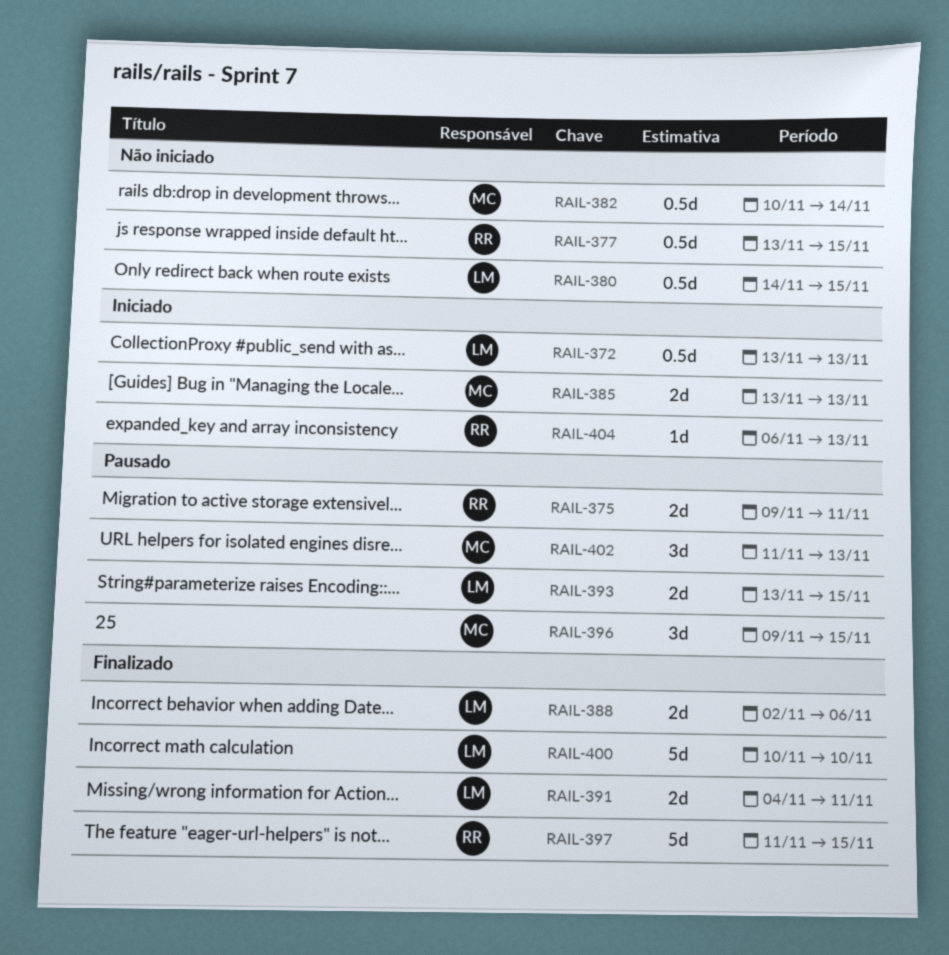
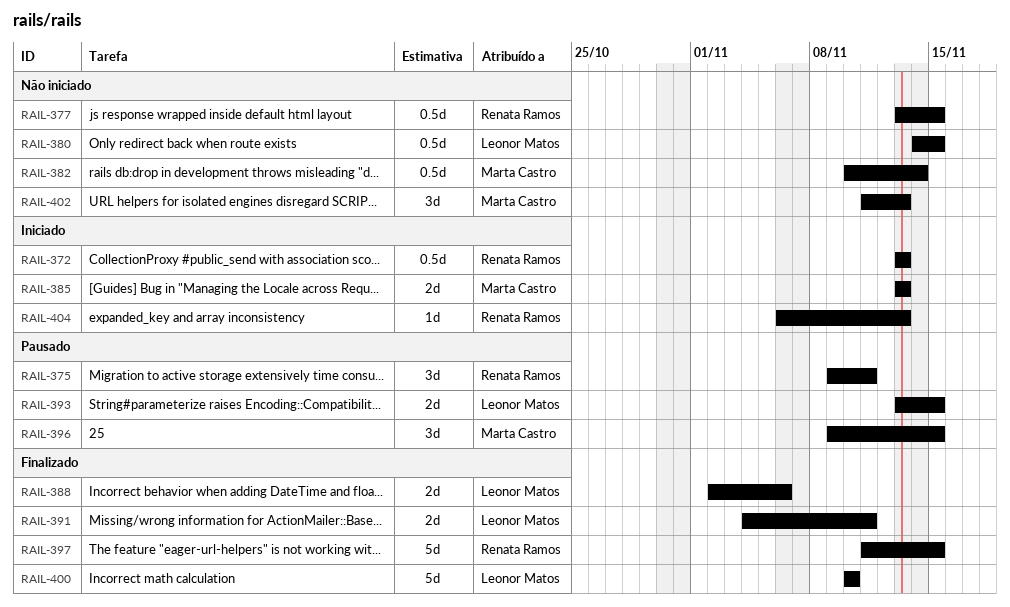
RAIL-372, owner: Leonor Matos -> Renata Ramos
RAIL-375, estimate: 2d -> 3d
RAIL-402, status: Pausado -> Não iniciado

